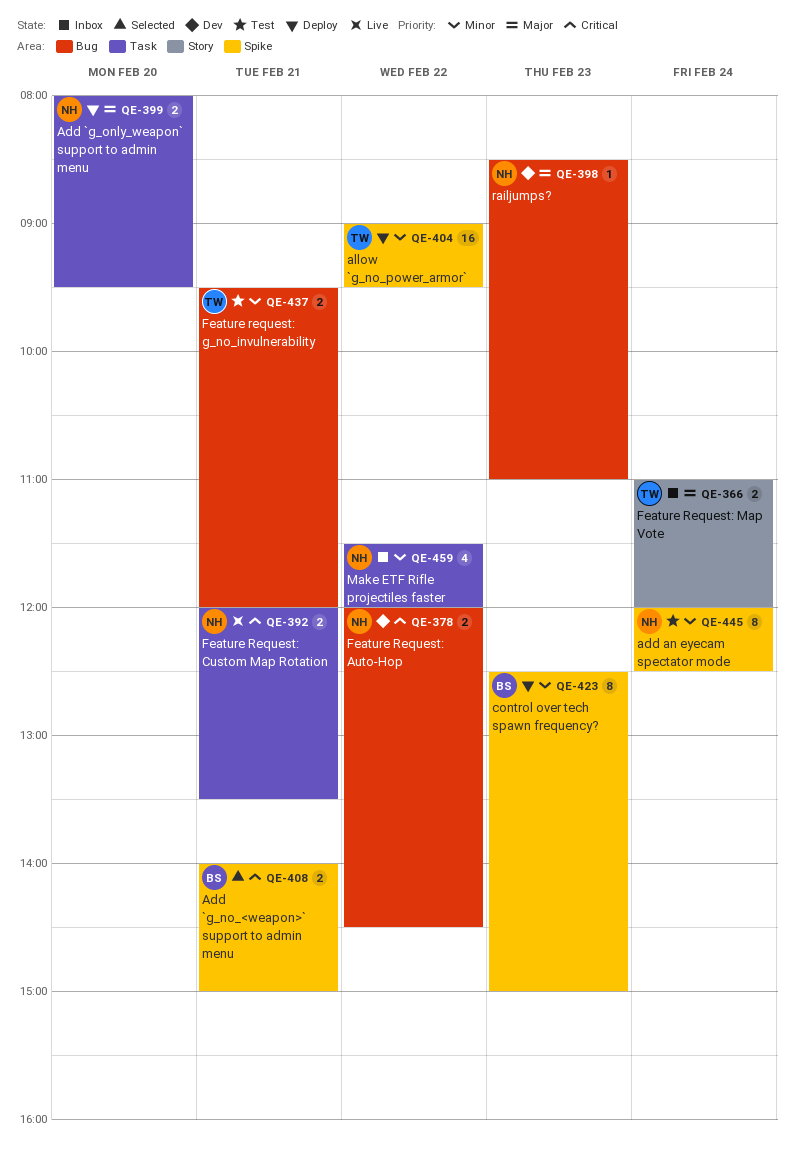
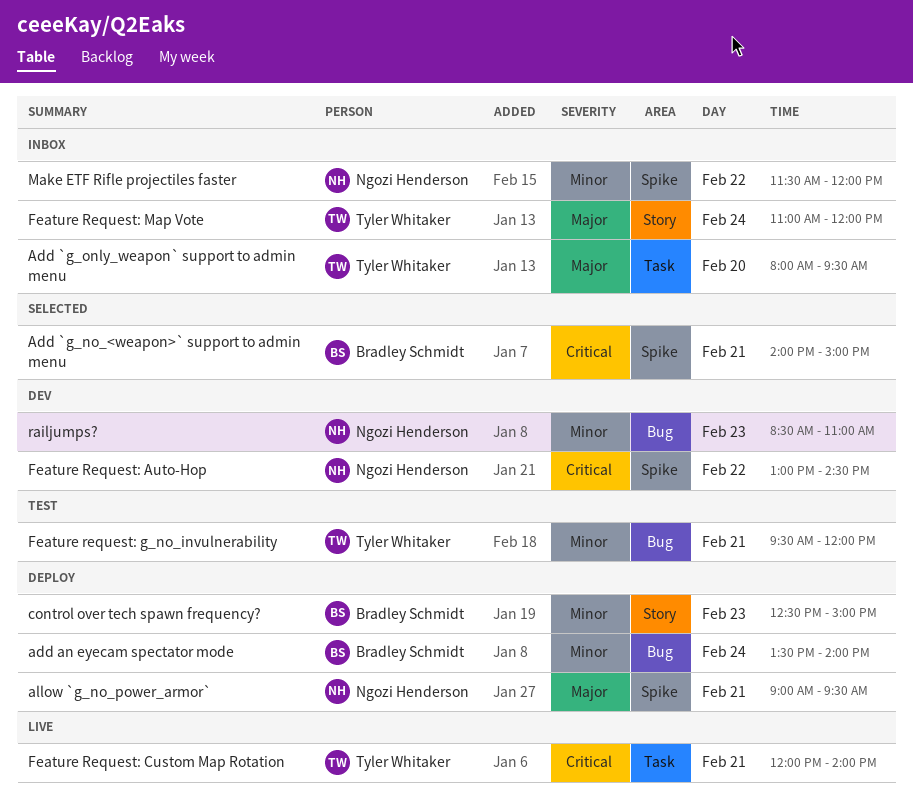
Add `g_only_weapon` support to admin menu, status: Deploy -> Inbox
Add `g_only_weapon` support to admin menu, owner: Ngozi Henderson -> Tyler Whitaker
add an eyecam spectator mode, status: Test -> Deploy
add an eyecam spectator mode, owner: Ngozi Henderson -> Bradley Schmidt
add an eyecam spectator mode, label: Spike -> Bug
add an eyecam spectator mode, begins: 12:00 -> 13:30
add an eyecam spectator mode, ends: 12:30 -> 14:00
allow `g_no_power_armor`, owner: Tyler Whitaker -> Ngozi Henderson
allow `g_no_power_armor`, priority: Minor -> Major
allow `g_no_power_armor`, day: Feb 22 -> Feb 21
control over tech spawn frequency?, label: Spike -> Story
Feature Request: Auto-Hop, label: Bug -> Spike
Feature Request: Auto-Hop, begins: 12:00 -> 13:00
Feature Request: Custom Map Rotation, owner: Ngozi Henderson -> Tyler Whitaker
Feature Request: Custom Map Rotation, ends: 13:30 -> 14:00
Make ETF Rifle projectiles faster, label: Task -> Spike
railjumps?, priority: Major -> Minor

